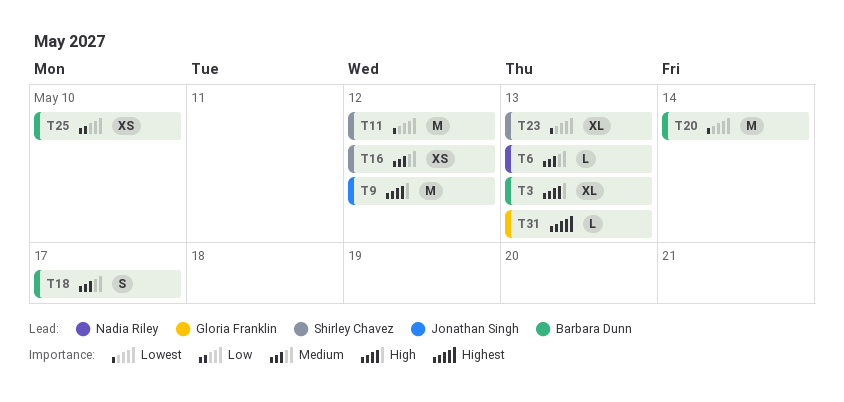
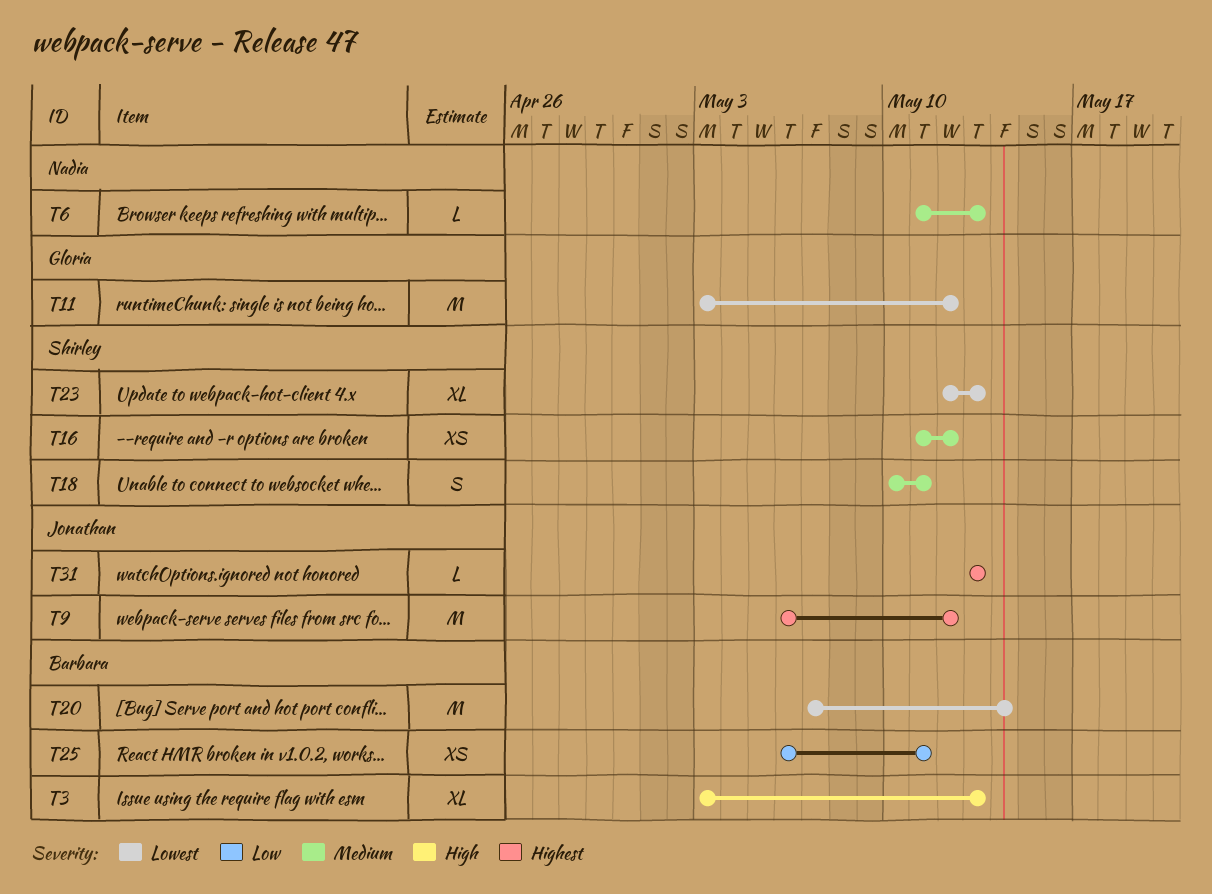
T9, priority: High -> Highest
T11, owner: Shirley Chavez -> Gloria Franklin
T18, owner: Barbara Dunn -> Shirley Chavez
T18, due: May 17 -> May 11
T25, due: May 10 -> May 11
T31, owner: Gloria Franklin -> Jonathan Singh

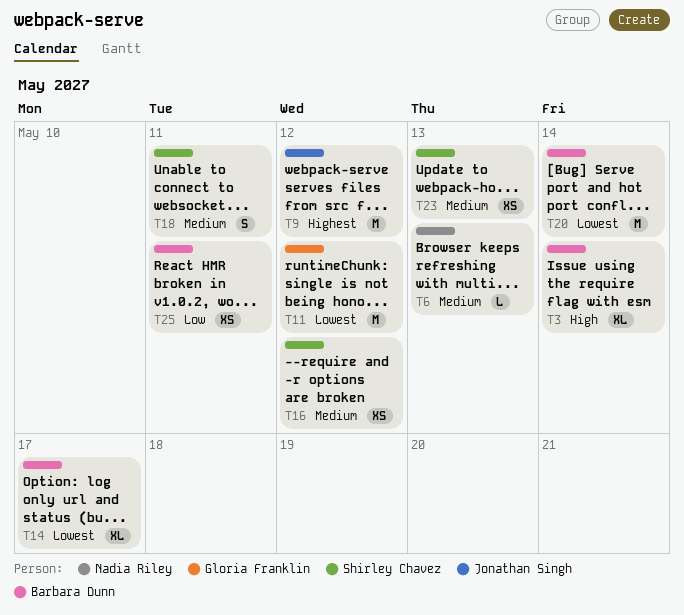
T3, due: May 13 -> May 14
T14: none -> present
T23, priority: Lowest -> Medium
T23, estimate: XL -> XS
T31: present -> none

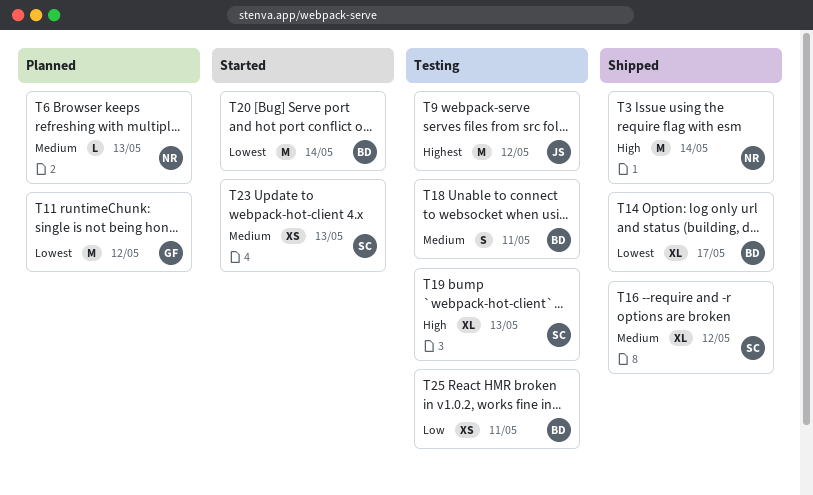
T3, owner: Barbara Dunn -> Nadia Riley
T3, estimate: XL -> M
T16, estimate: XS -> XL
T18, owner: Shirley Chavez -> Barbara Dunn
T19: none -> present

